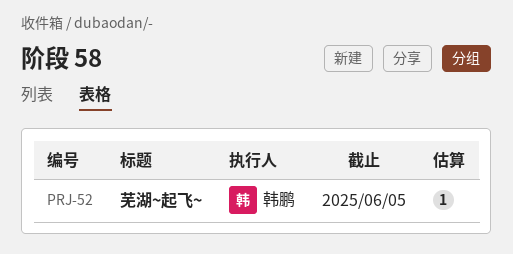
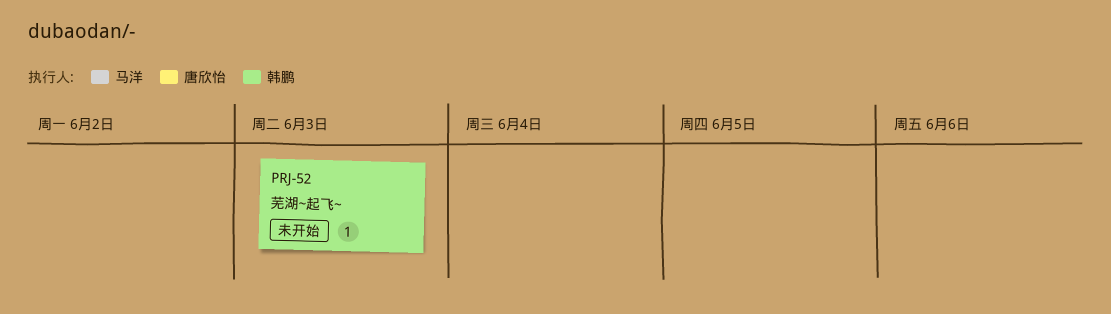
PRJ-52, due: Jun 5 -> Jun 3

